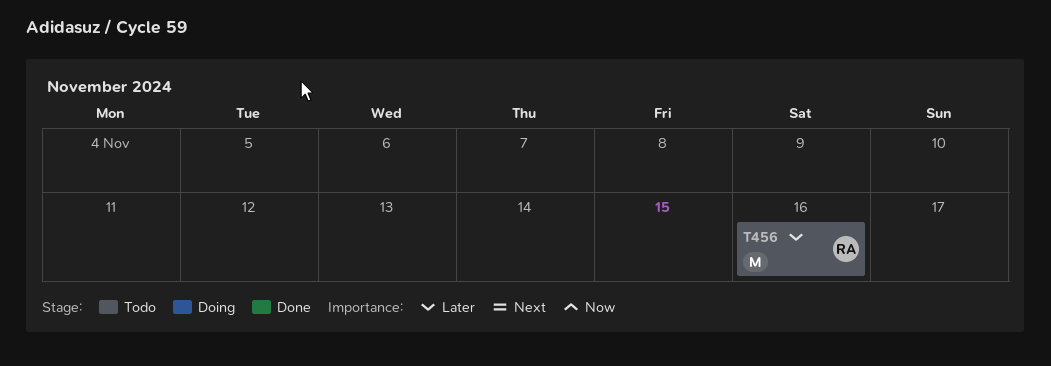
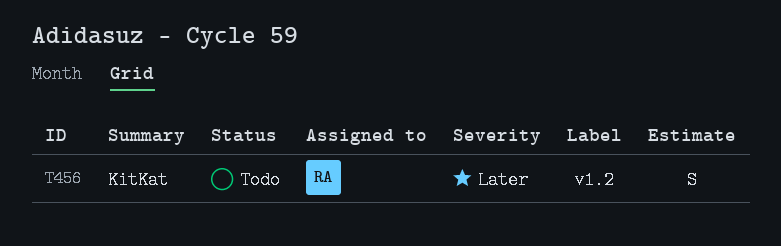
T456, estimate: M -> S

